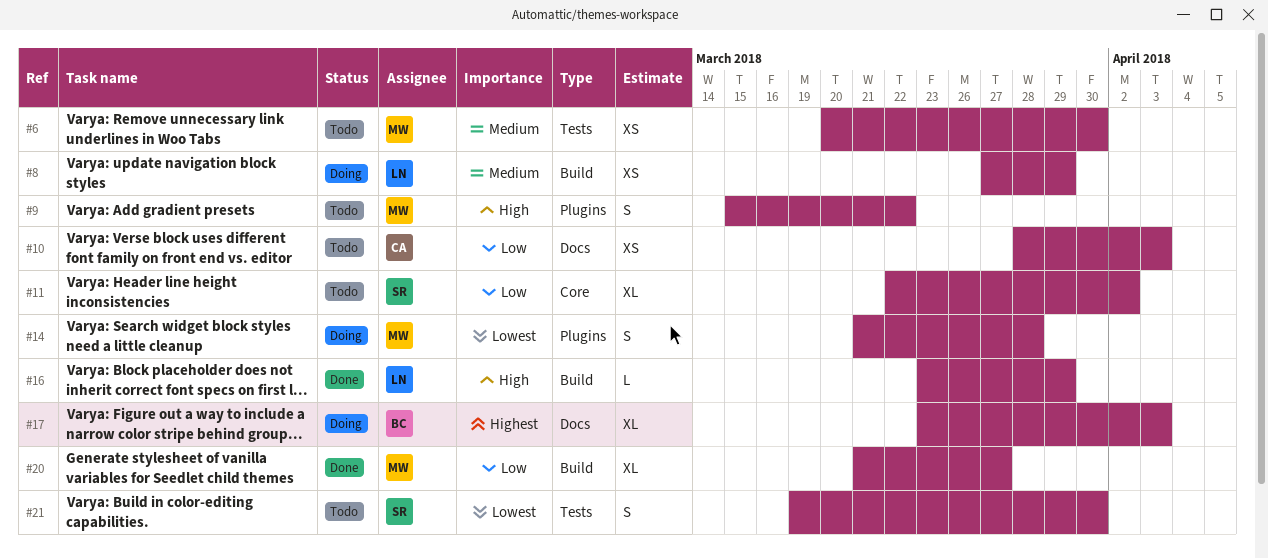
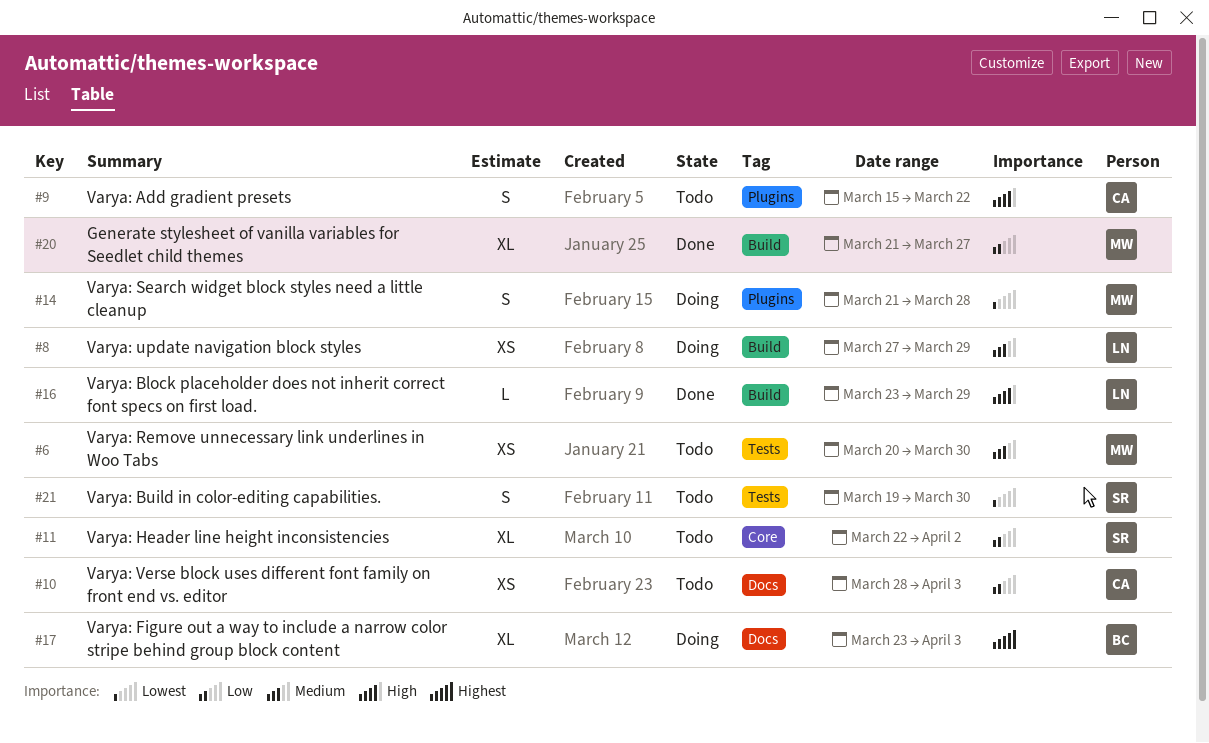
#9, owner: MW -> CA

